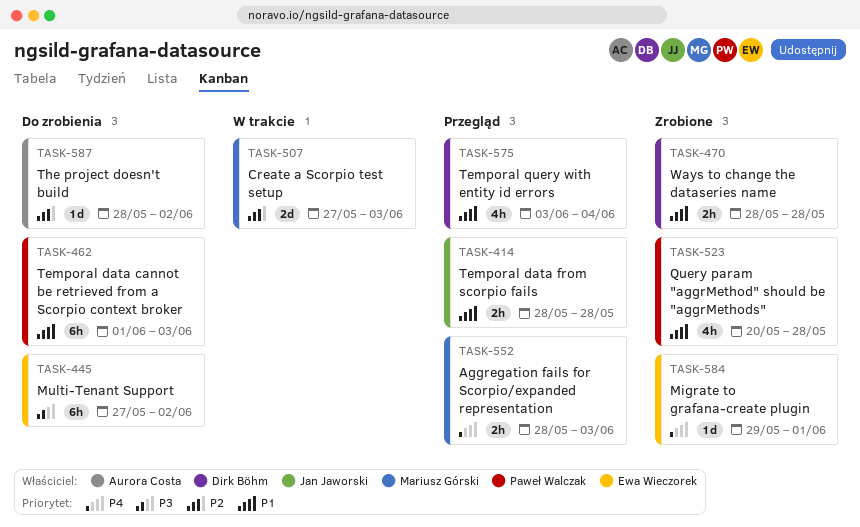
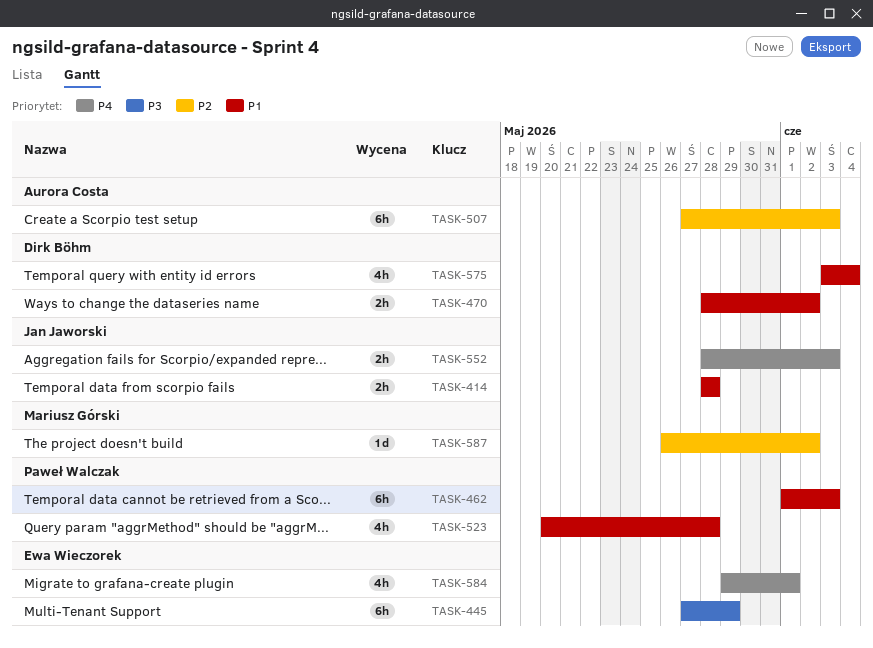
TASK-445, due: Jun 2 -> May 29
TASK-470, due: May 28 -> Jun 2
TASK-507, owner: Mariusz Górski -> Aurora Costa
TASK-507, estimate: 2d -> 6h
TASK-552, owner: Mariusz Górski -> Jan Jaworski
TASK-584, estimate: 1d -> 4h
TASK-587, owner: Aurora Costa -> Mariusz Górski
TASK-587, start: May 28 -> May 26

